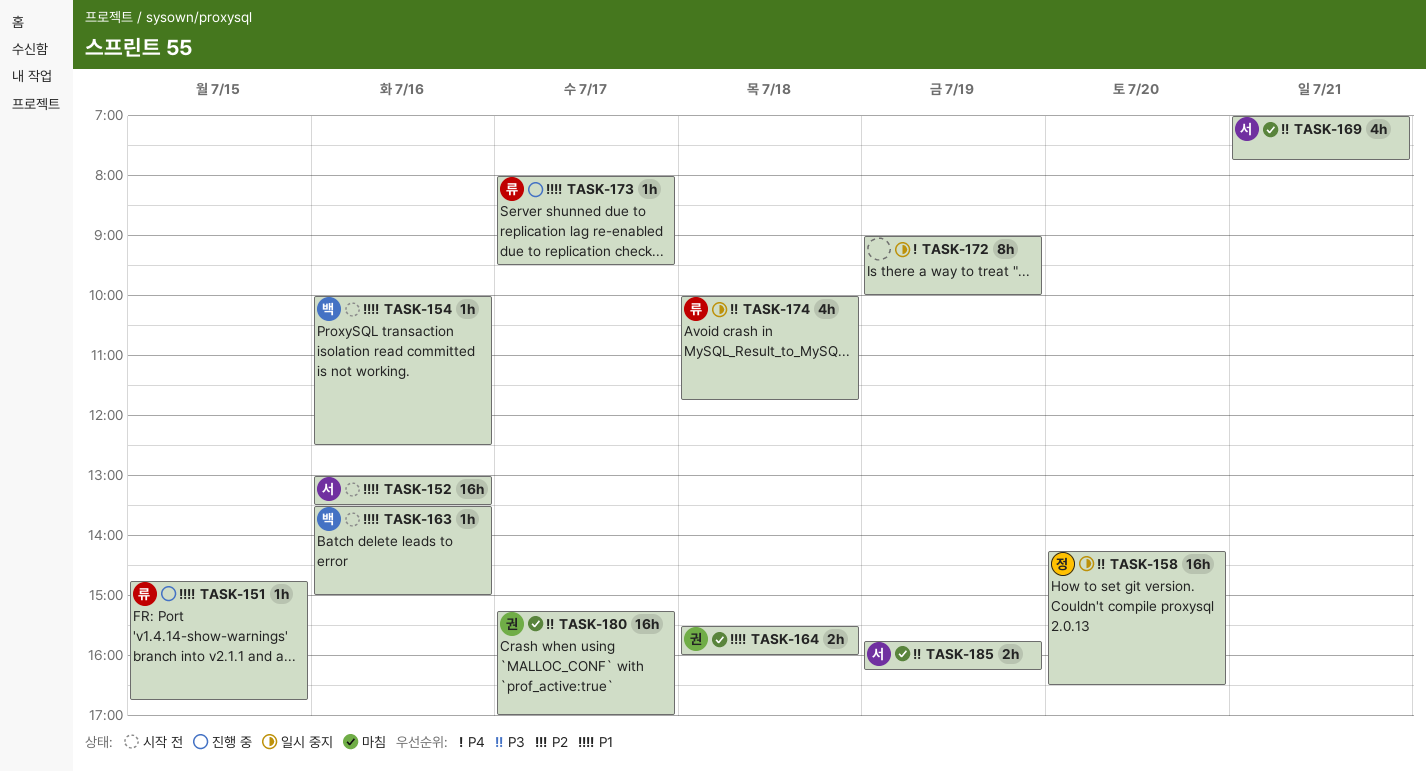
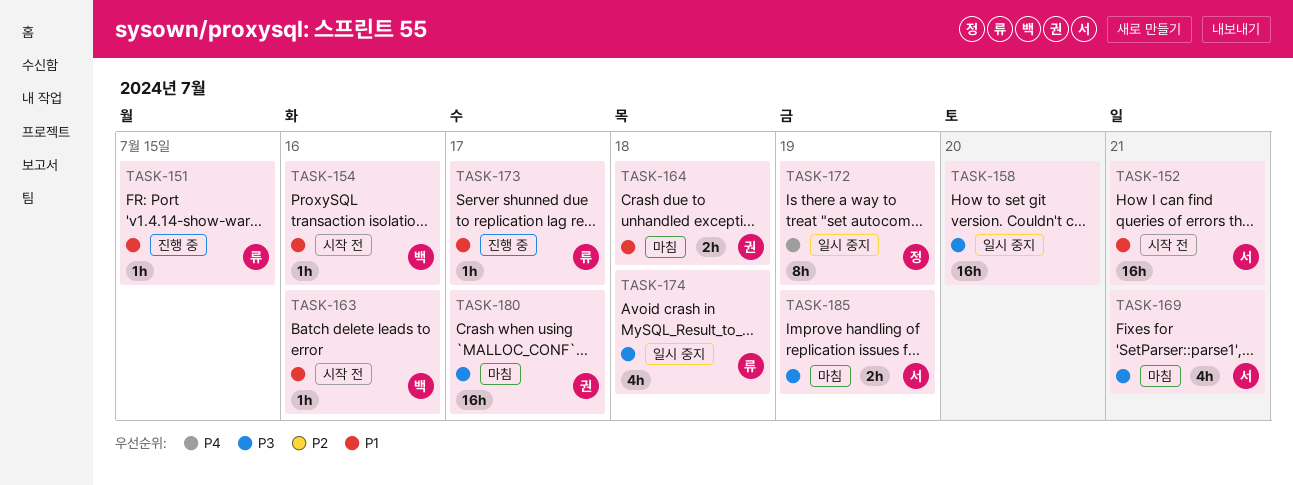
TASK-152, day: Jul 16 -> Jul 21
TASK-158, owner: 정 -> none
TASK-172, owner: none -> 정

